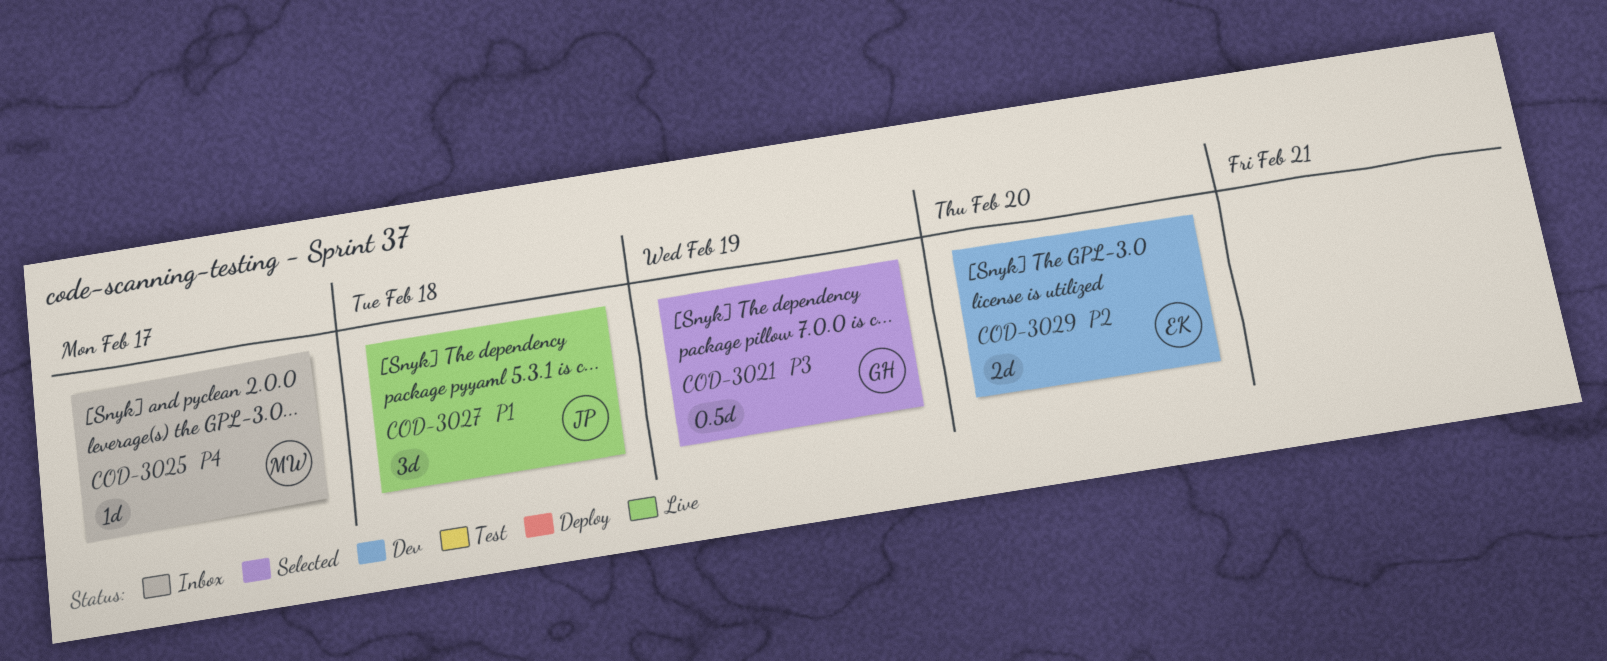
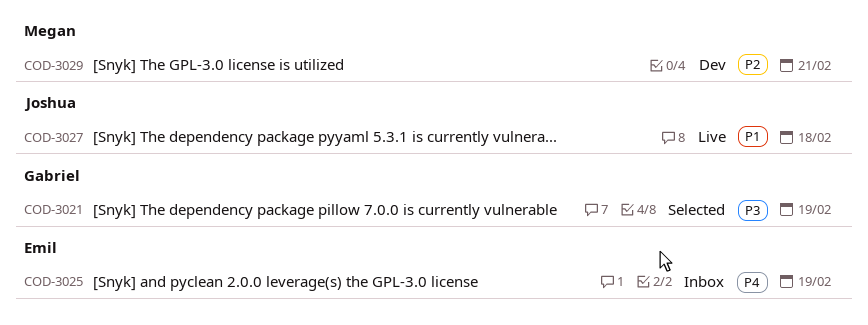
COD-3025, owner: Megan -> Emil
COD-3025, due: Feb 17 -> Feb 19
COD-3029, owner: Emil -> Megan
COD-3029, due: Feb 20 -> Feb 21

